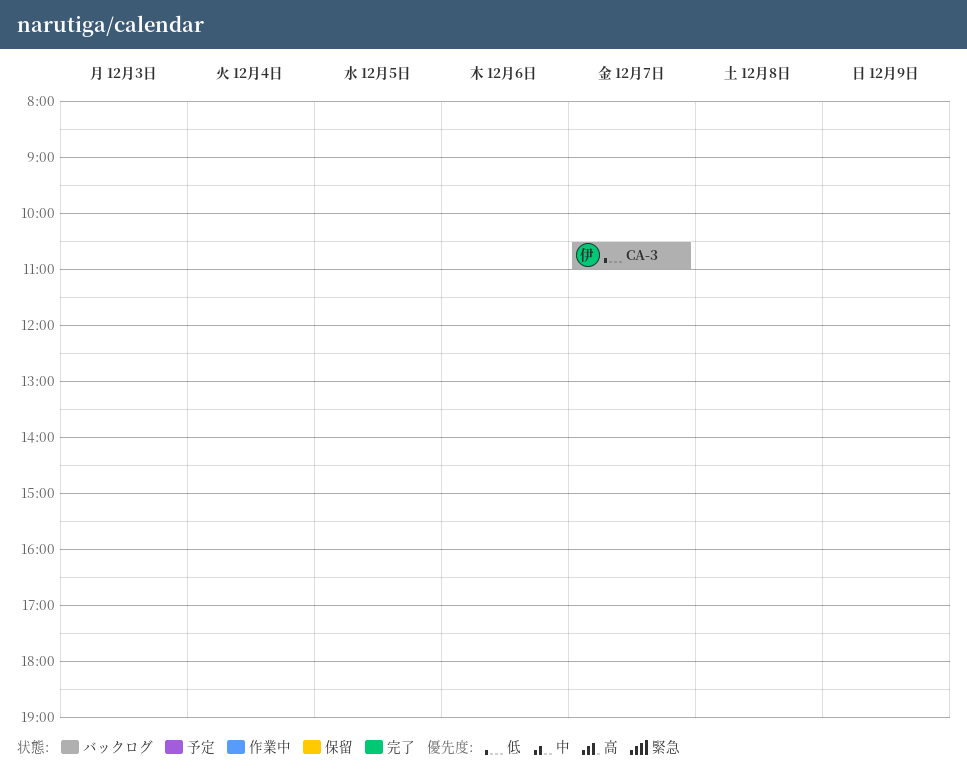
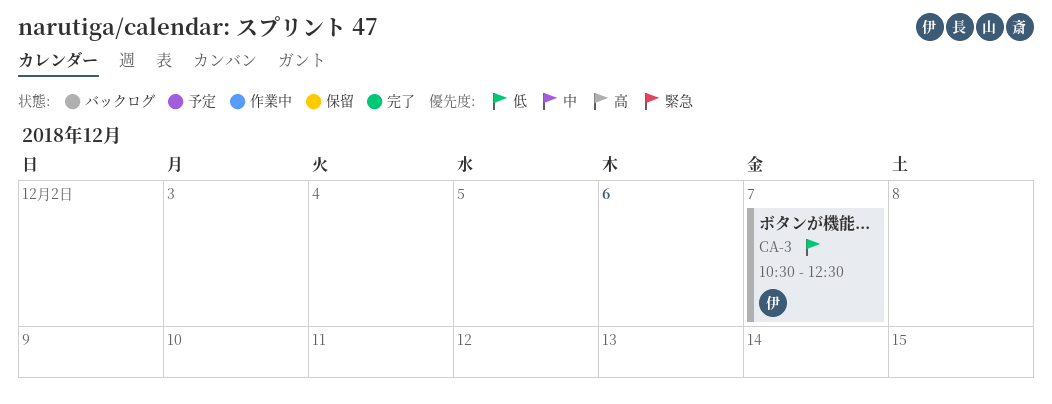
CA-3, ends: 11:00 -> 12:30

